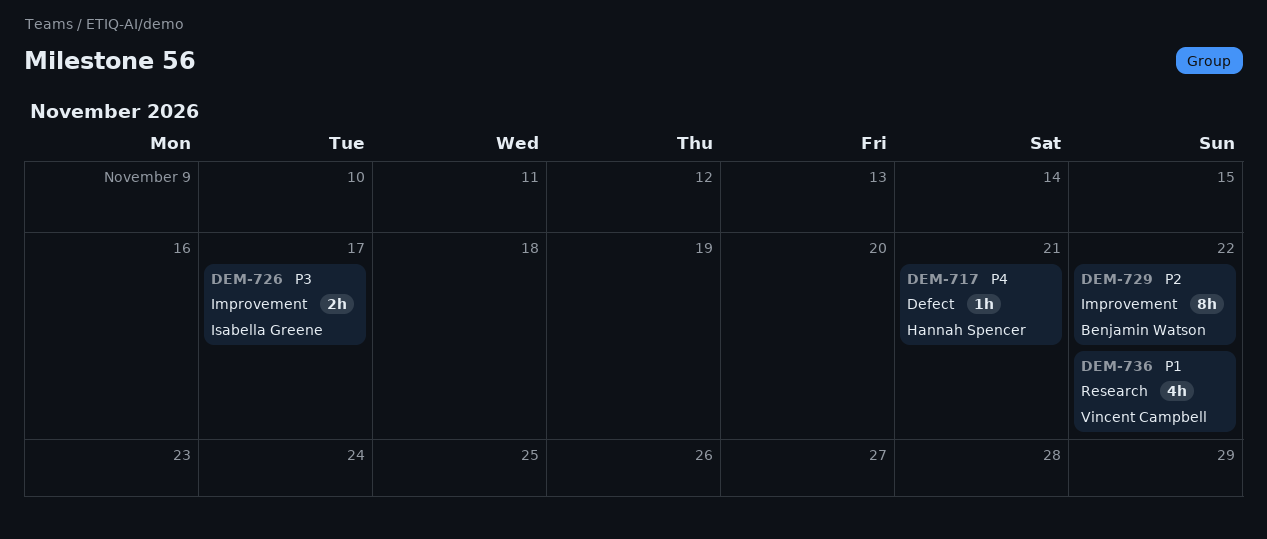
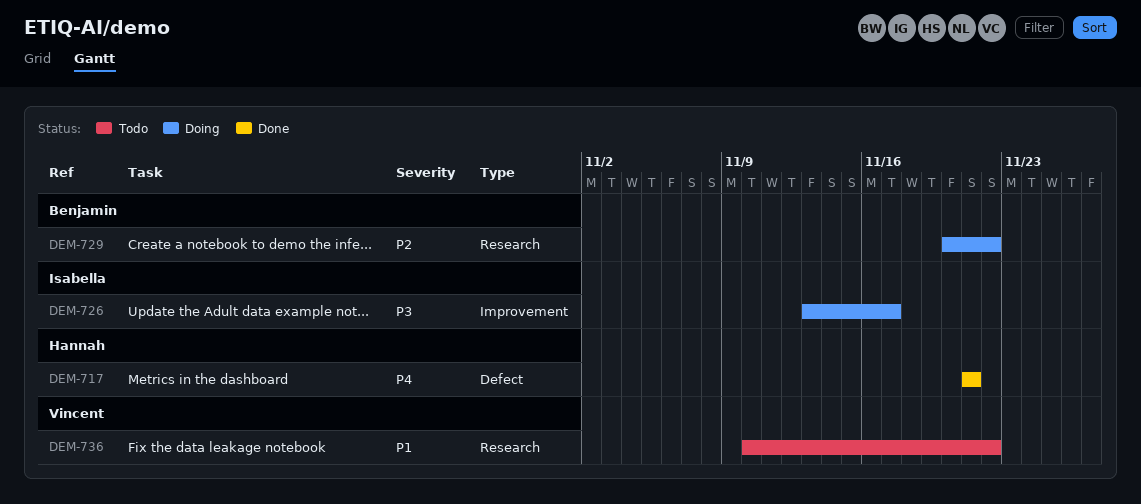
DEM-729, label: Improvement -> Research

